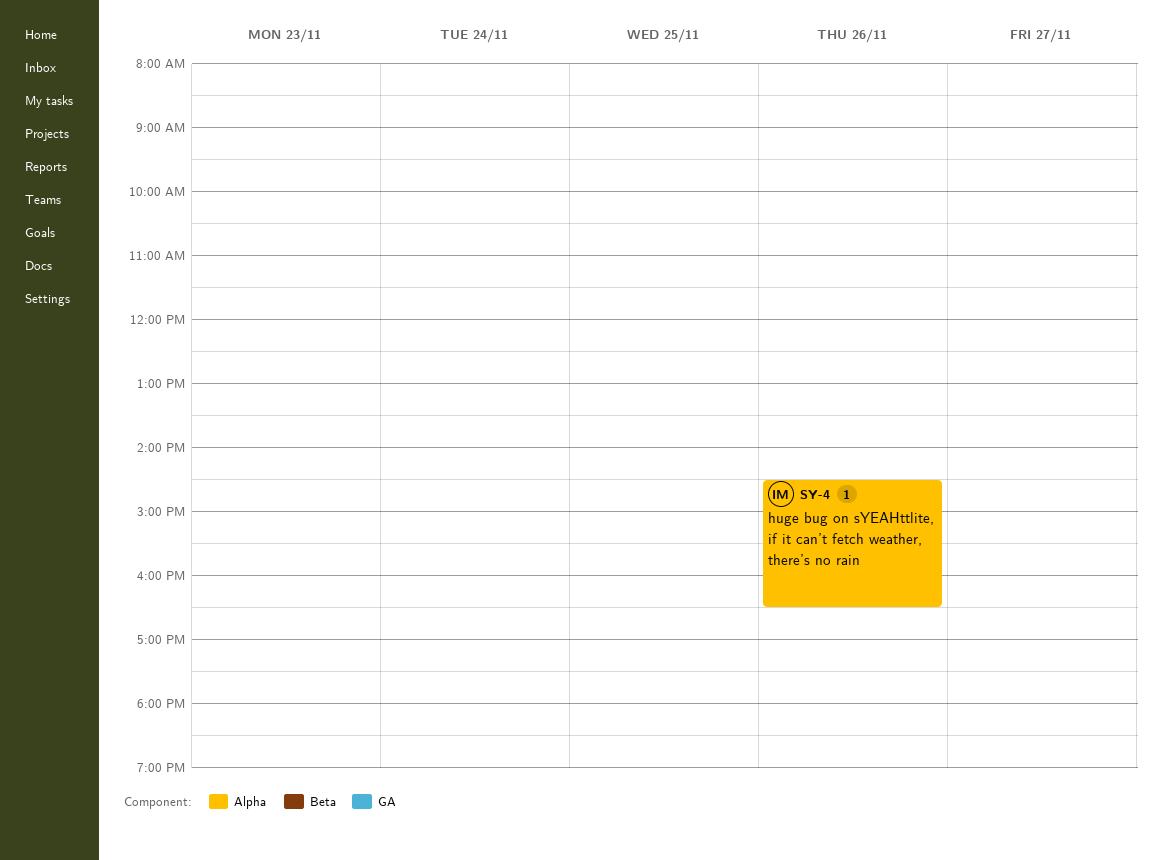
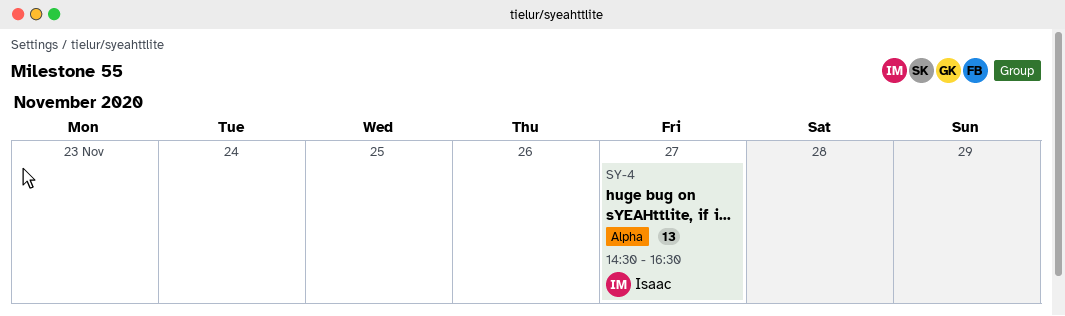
SY-4, estimate: 1 -> 13
SY-4, day: Nov 26 -> Nov 27

